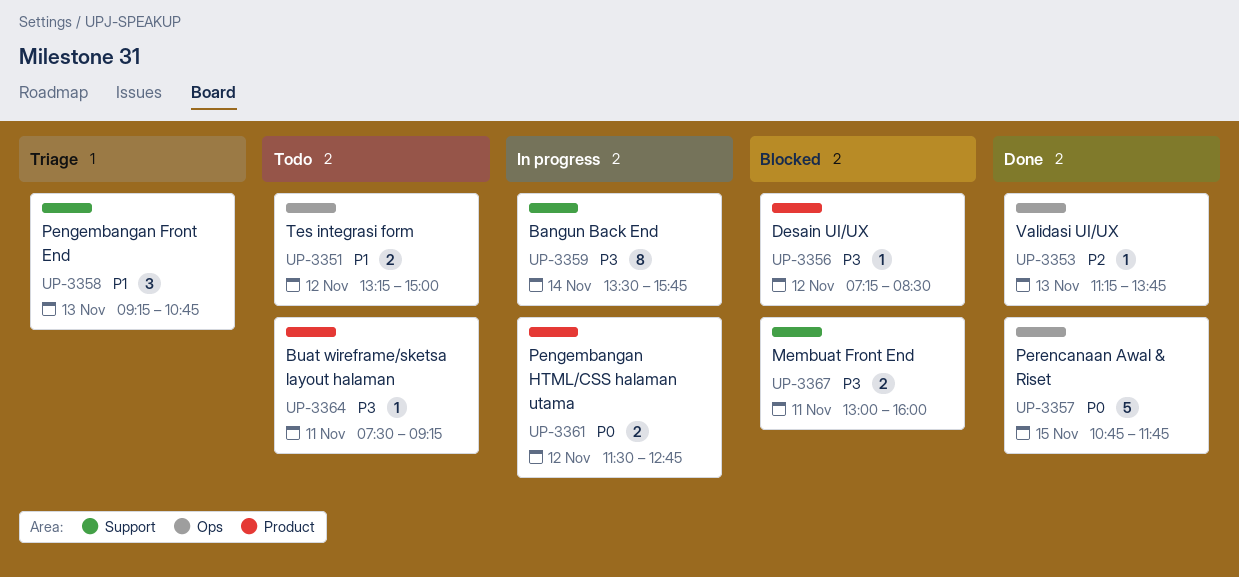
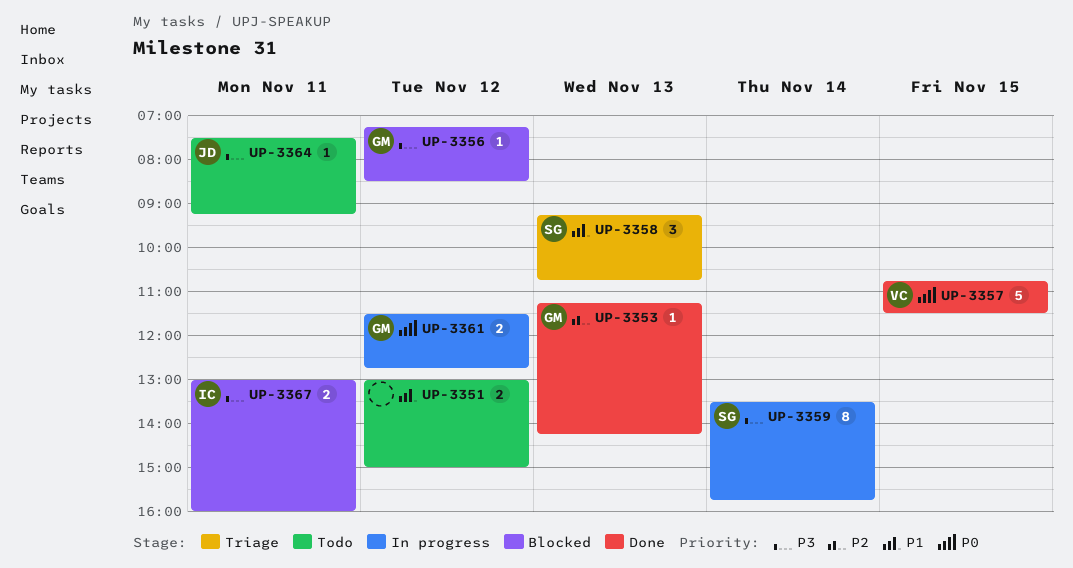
UP-3351, begins: 13:15 -> 13:00
UP-3353, ends: 13:45 -> 14:15
UP-3357, ends: 11:45 -> 11:30

